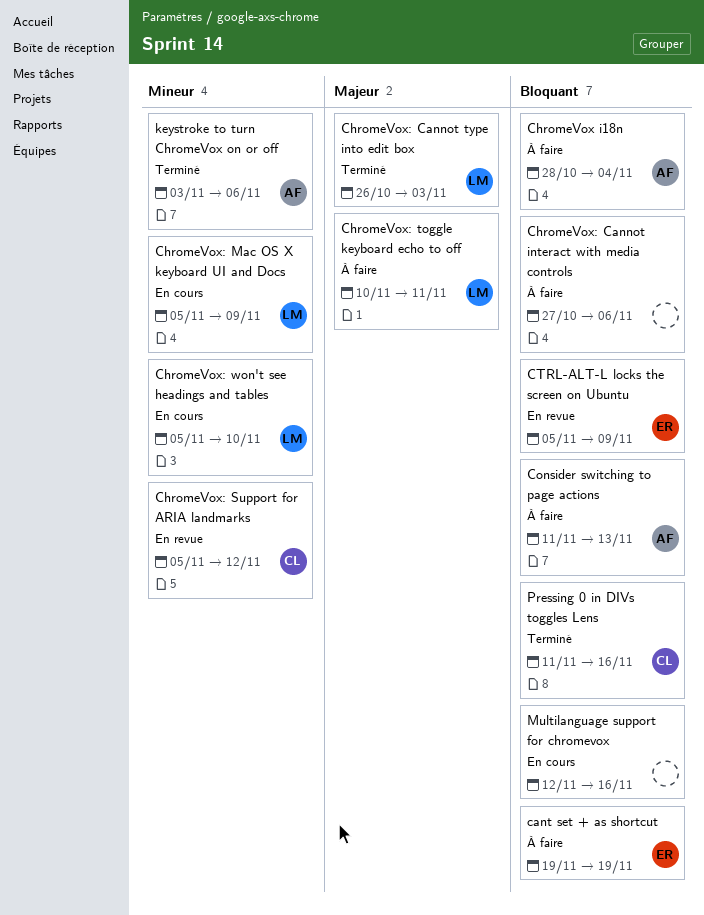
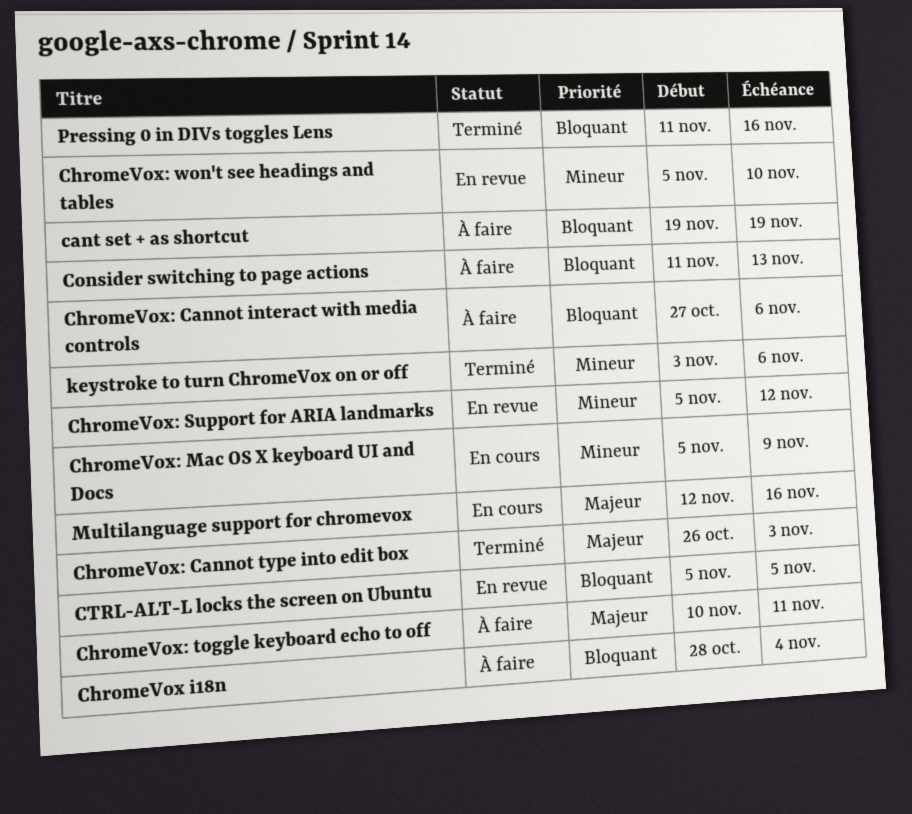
ChromeVox: won't see headings and tables, status: En cours -> En revue
CTRL-ALT-L locks the screen on Ubuntu, due: Nov 9 -> Nov 5
Multilanguage support for chromevox, priority: Bloquant -> Majeur

